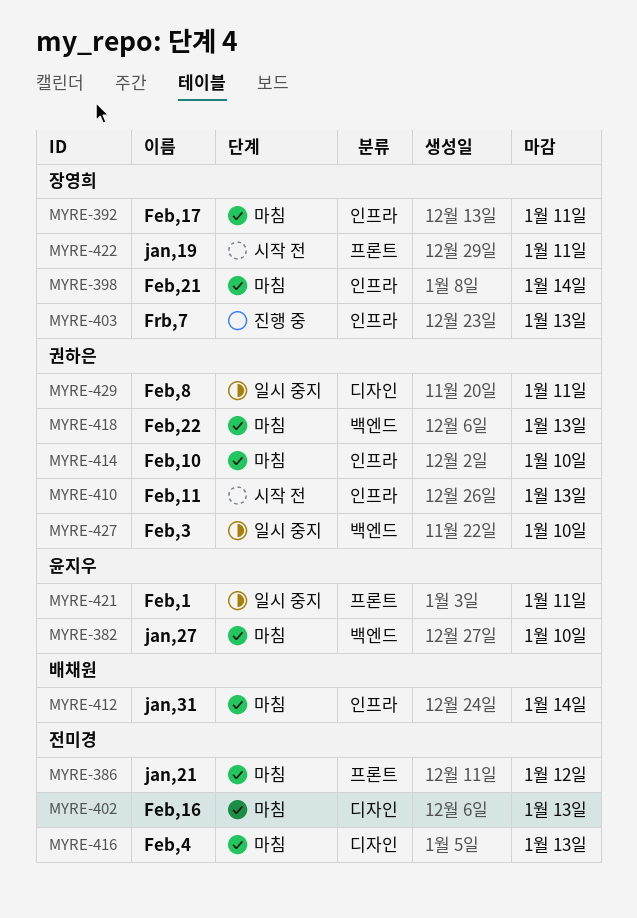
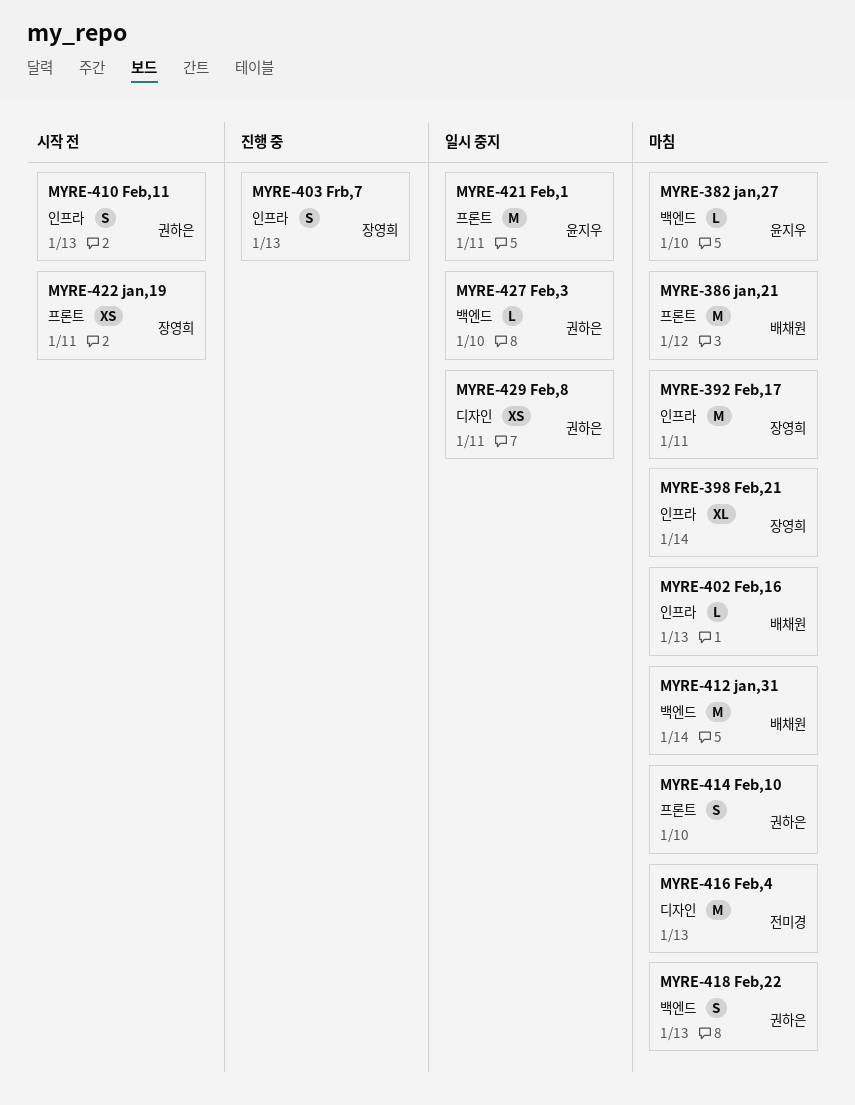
MYRE-386, owner: 전미경 -> 배채원
MYRE-402, owner: 전미경 -> 배채원
MYRE-402, label: 디자인 -> 인프라
MYRE-412, label: 인프라 -> 백엔드
MYRE-414, label: 인프라 -> 프론트

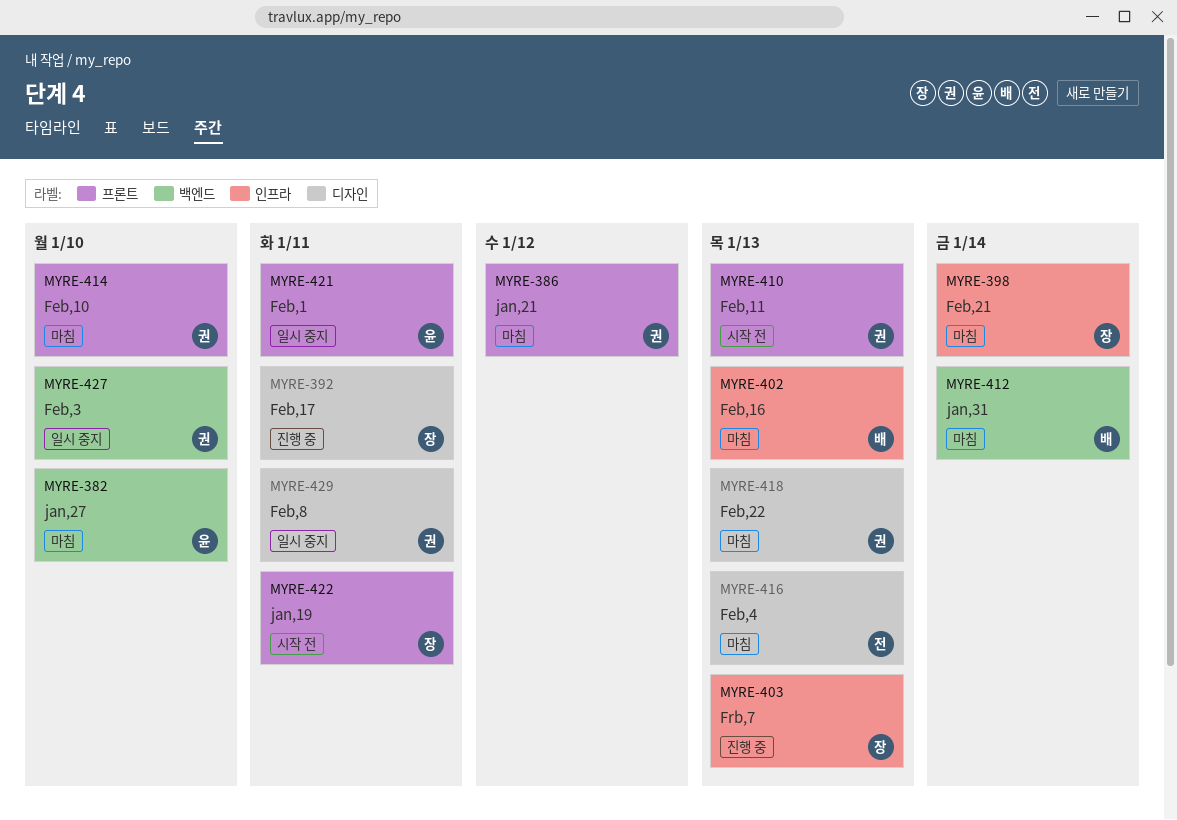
MYRE-386, owner: 배채원 -> 권하은
MYRE-392, status: 마침 -> 진행 중
MYRE-392, label: 인프라 -> 디자인
MYRE-410, label: 인프라 -> 프론트
MYRE-418, label: 백엔드 -> 디자인

